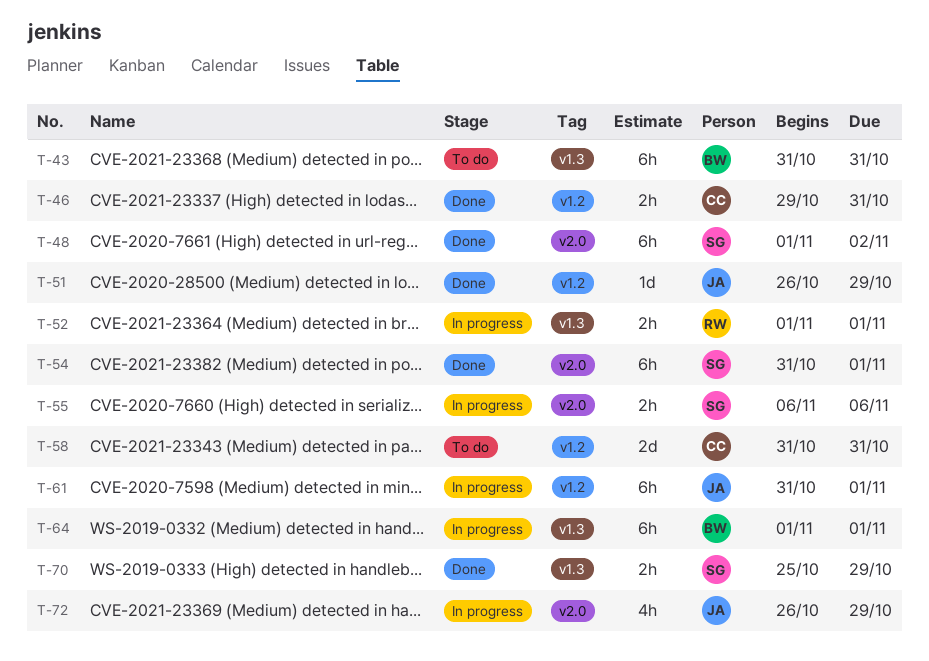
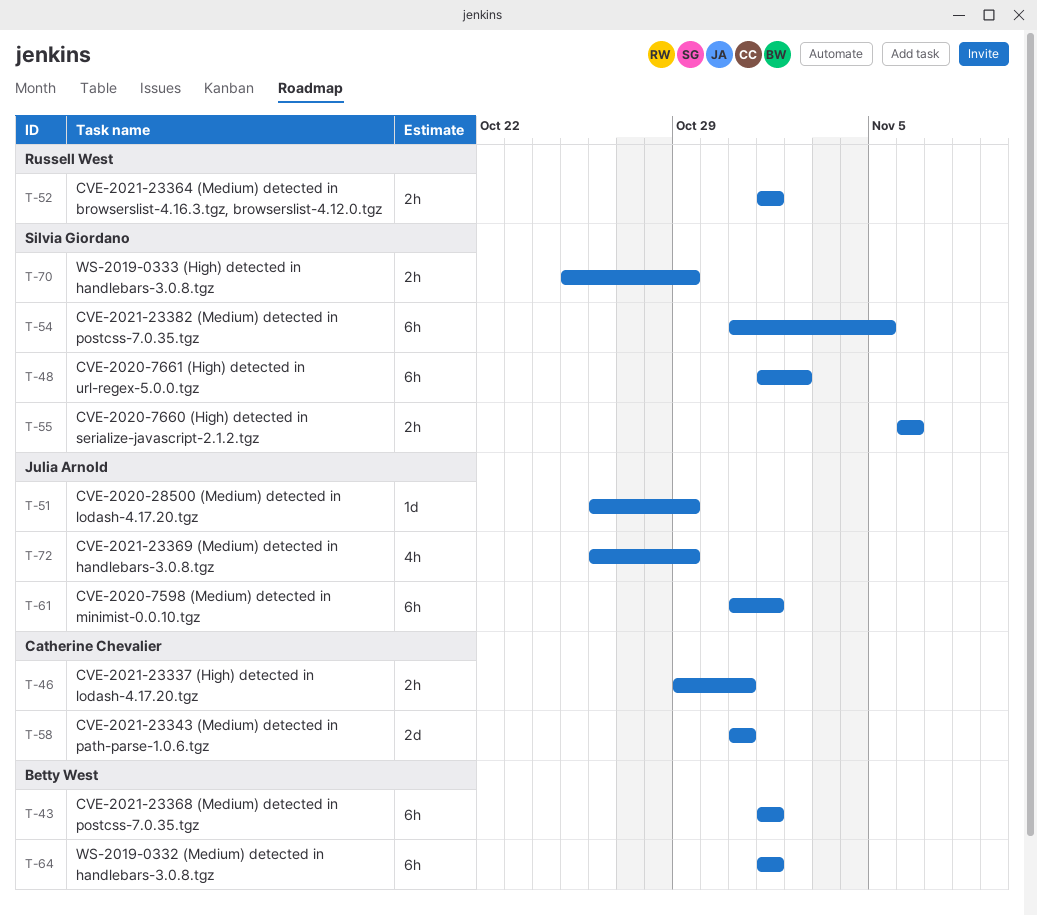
T-43, start: Oct 31 -> Nov 1
T-43, due: Oct 31 -> Nov 1
T-54, due: Nov 1 -> Nov 5

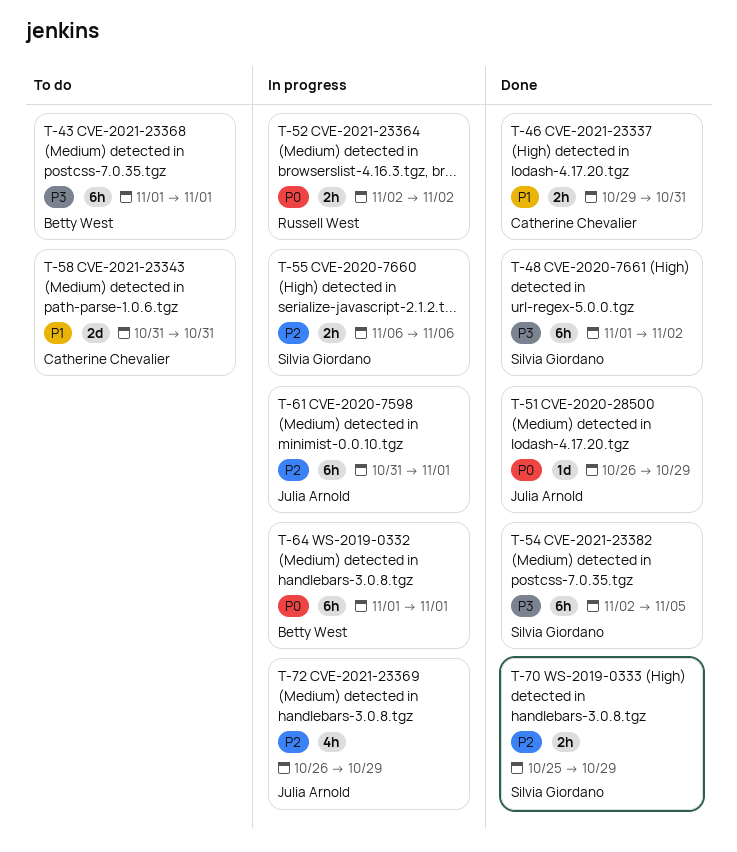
T-52, start: Nov 1 -> Nov 2
T-52, due: Nov 1 -> Nov 2
T-54, start: Oct 31 -> Nov 2

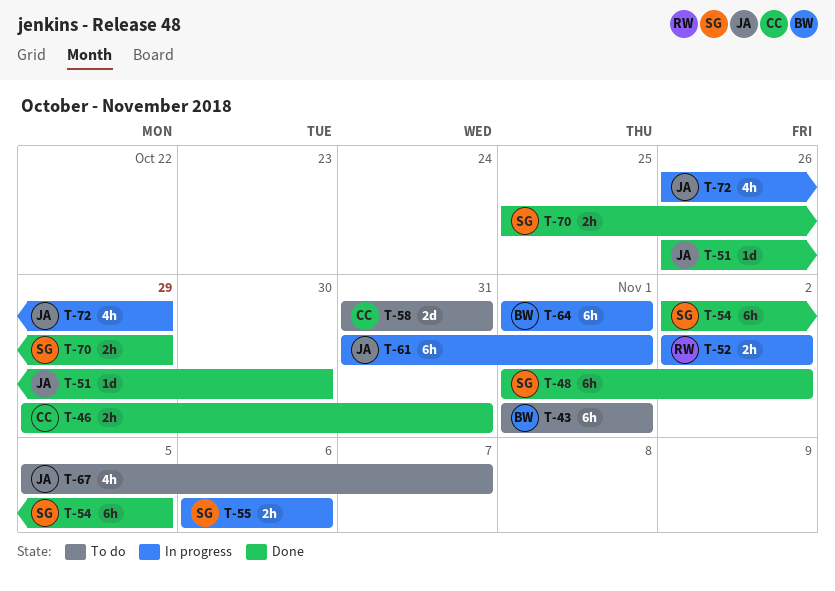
T-51, due: Oct 29 -> Oct 30
T-67: none -> present

